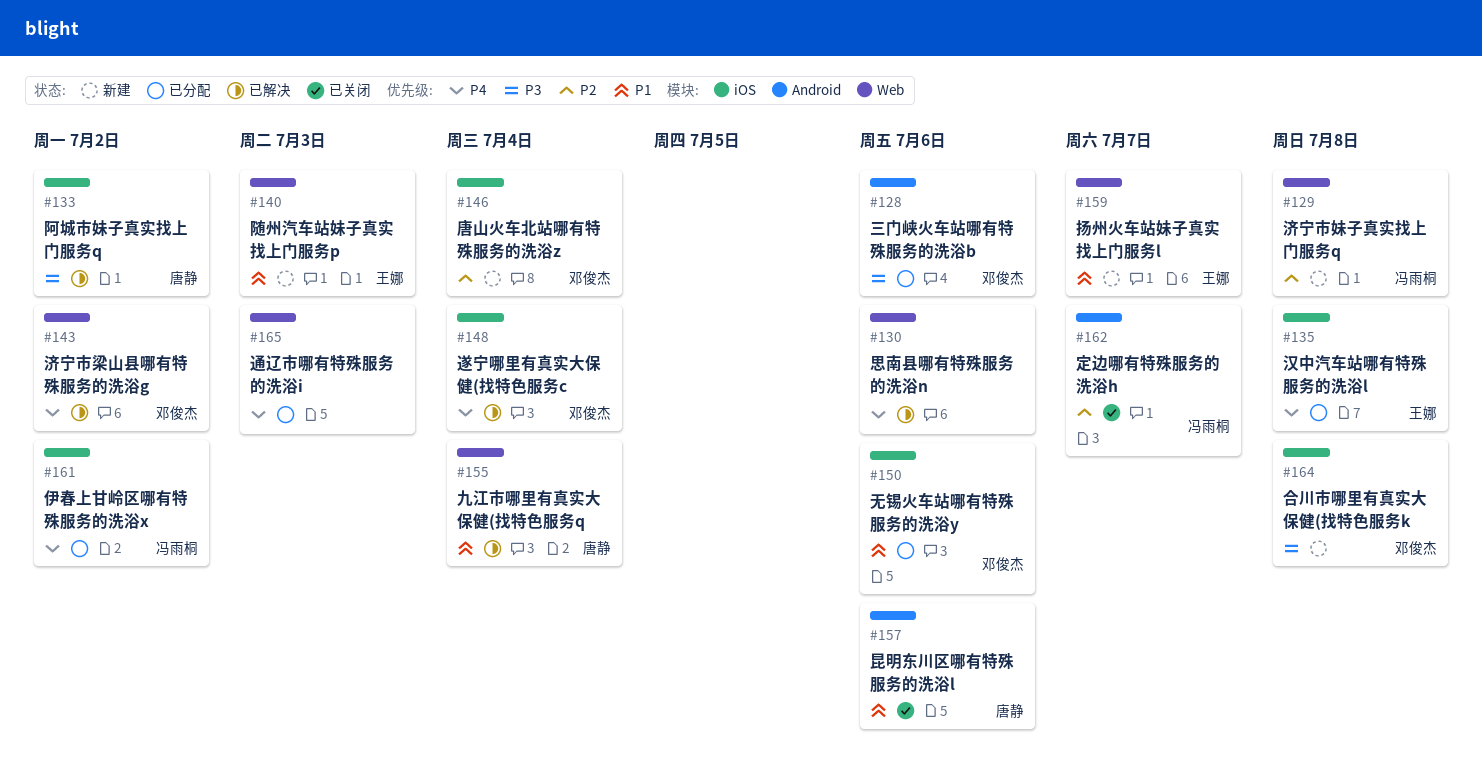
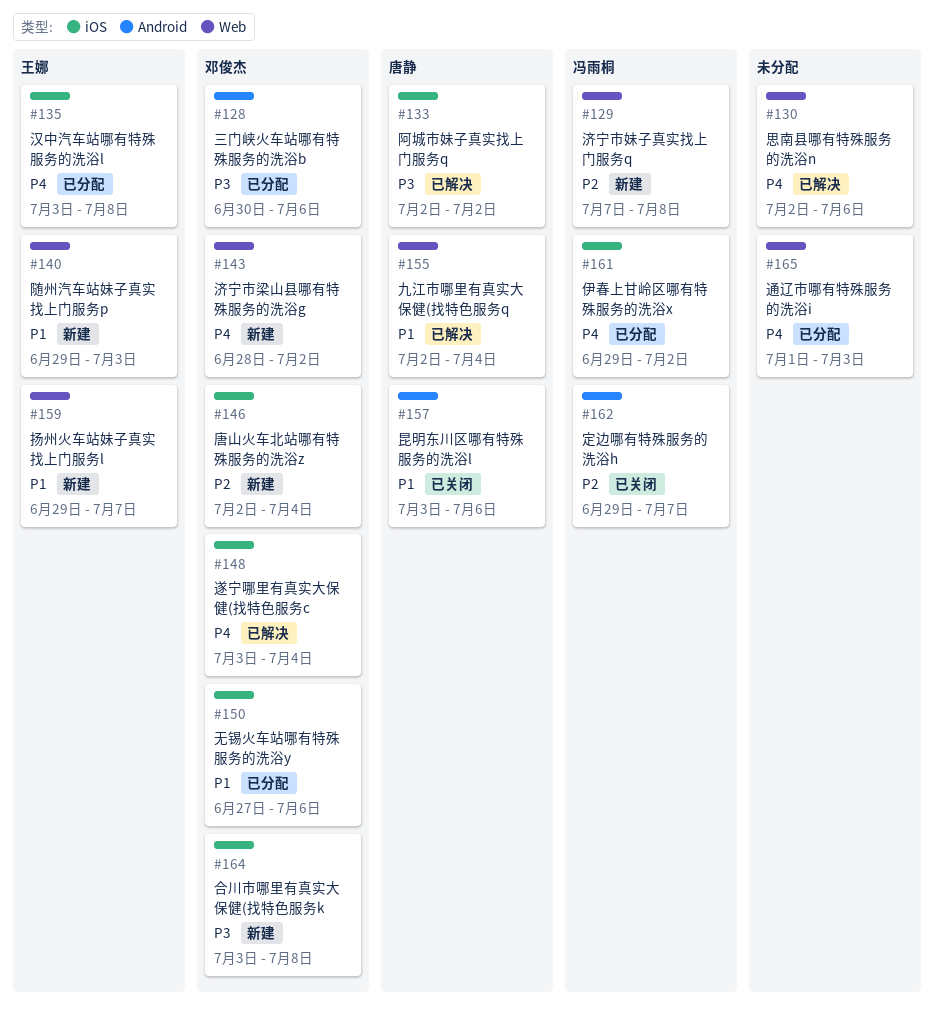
#143, status: 已解决 -> 新建

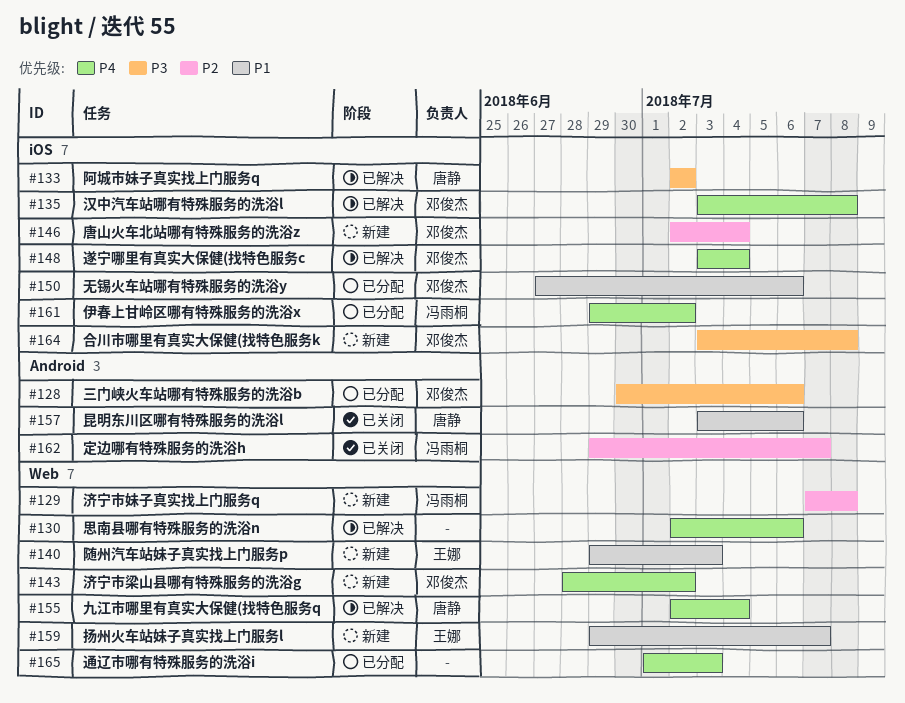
#135, status: 已分配 -> 已解决
#135, owner: 王娜 -> 邓俊杰
#155, priority: P1 -> P4

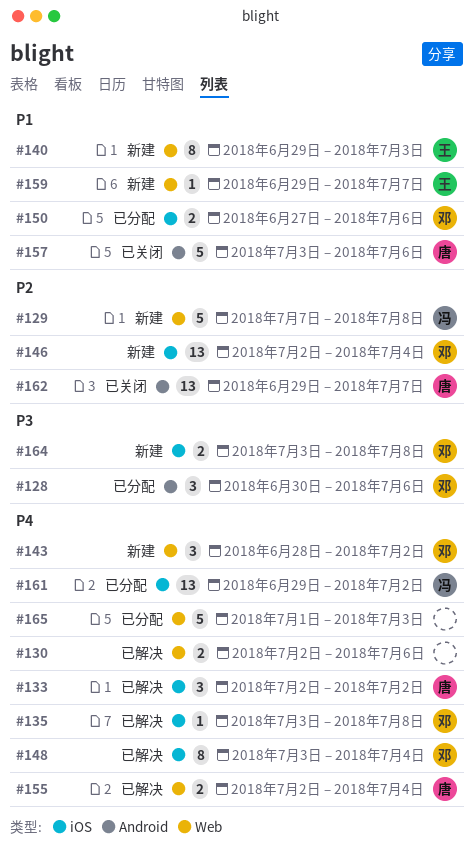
#133, priority: P3 -> P4
#162, owner: 冯雨桐 -> 唐静

